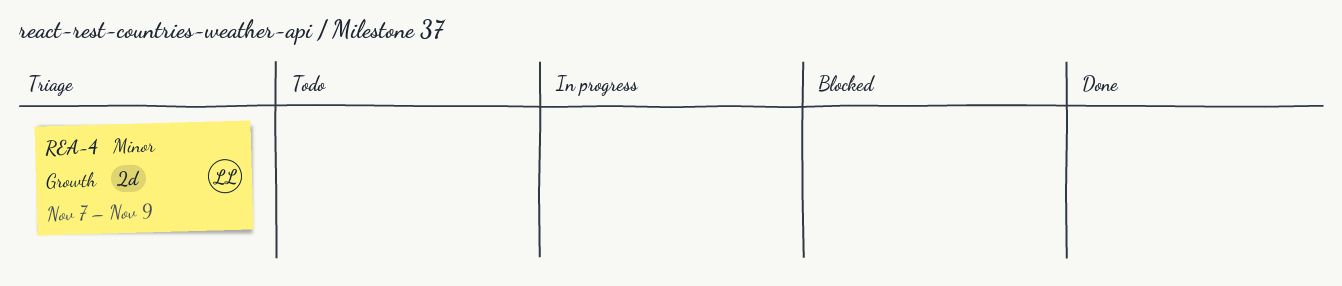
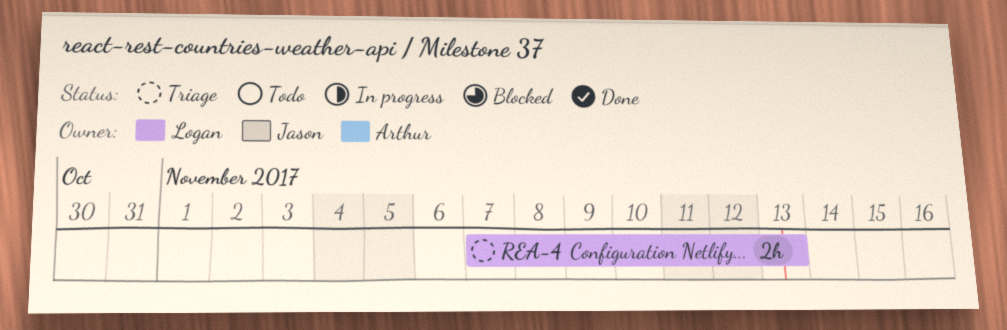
REA-4, estimate: 2d -> 2h
REA-4, due: Nov 9 -> Nov 13

